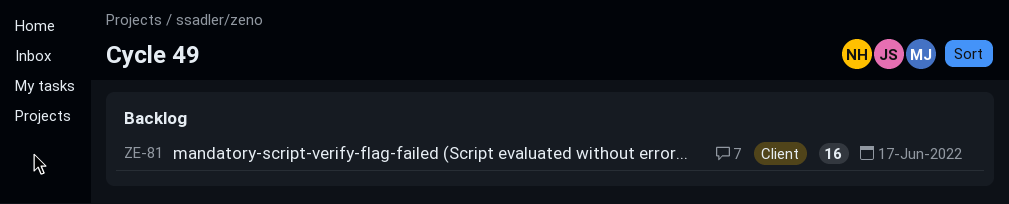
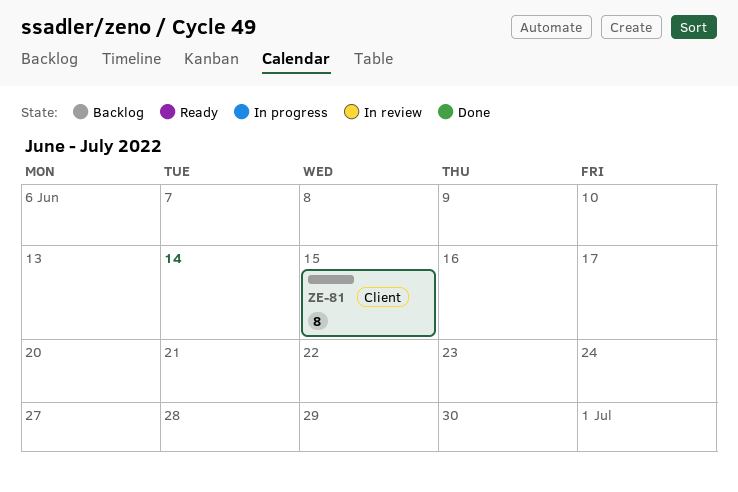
ZE-81, estimate: 16 -> 8
ZE-81, due: Jun 17 -> Jun 15

